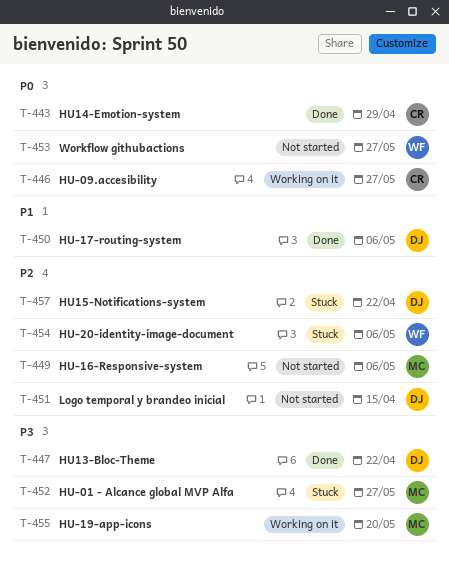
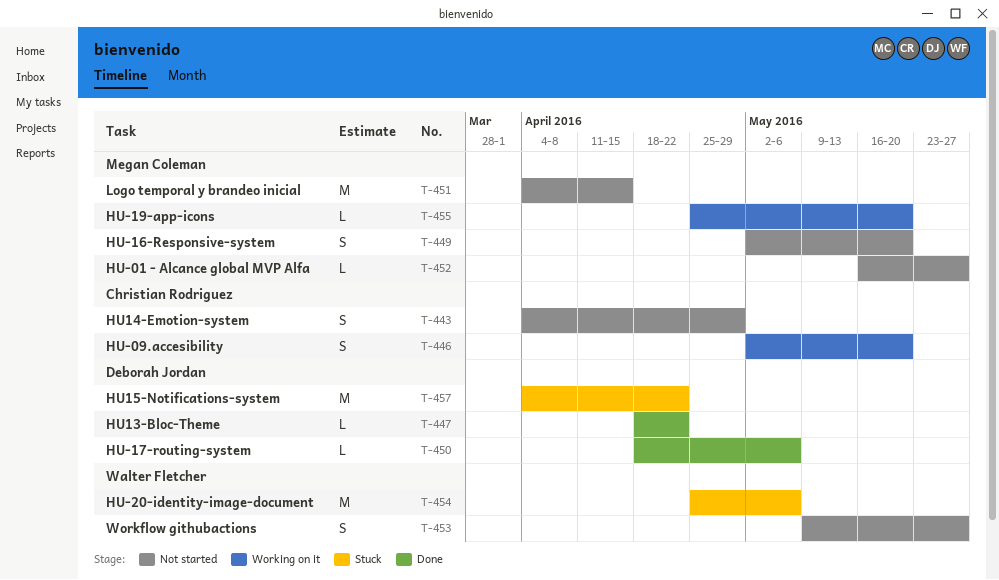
T-443, status: Done -> Not started
T-446, due: May 27 -> May 20
T-449, due: May 6 -> May 20
T-451, owner: Deborah Jordan -> Megan Coleman
T-452, status: Stuck -> Not started

